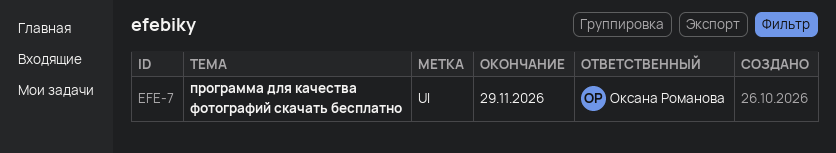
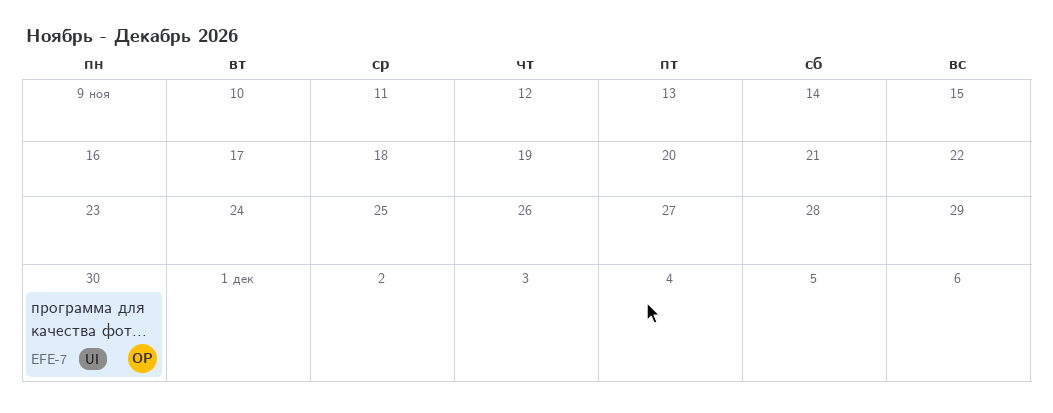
EFE-7, due: Nov 29 -> Nov 30

